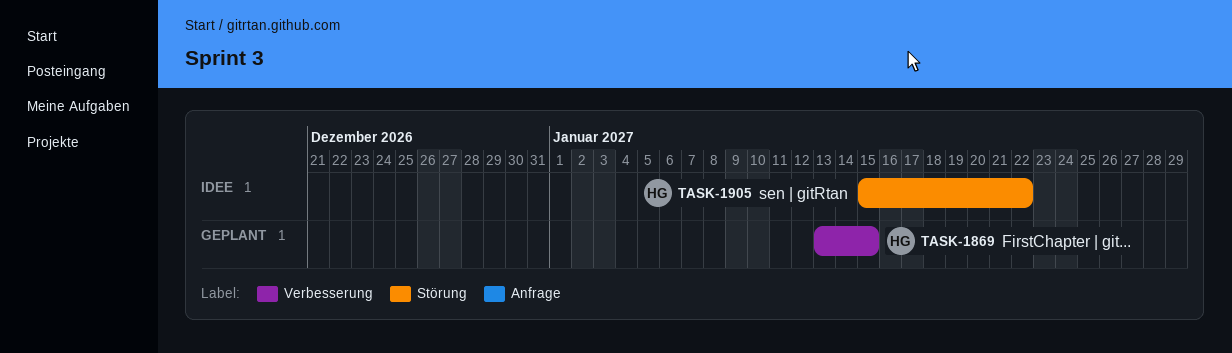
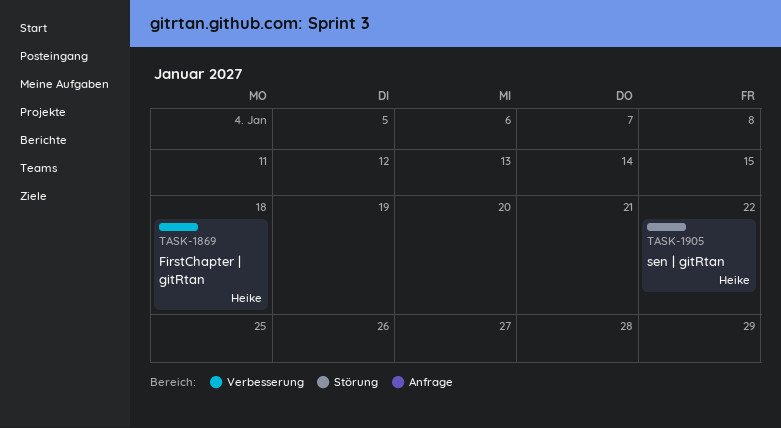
TASK-1869, due: Jan 15 -> Jan 18

